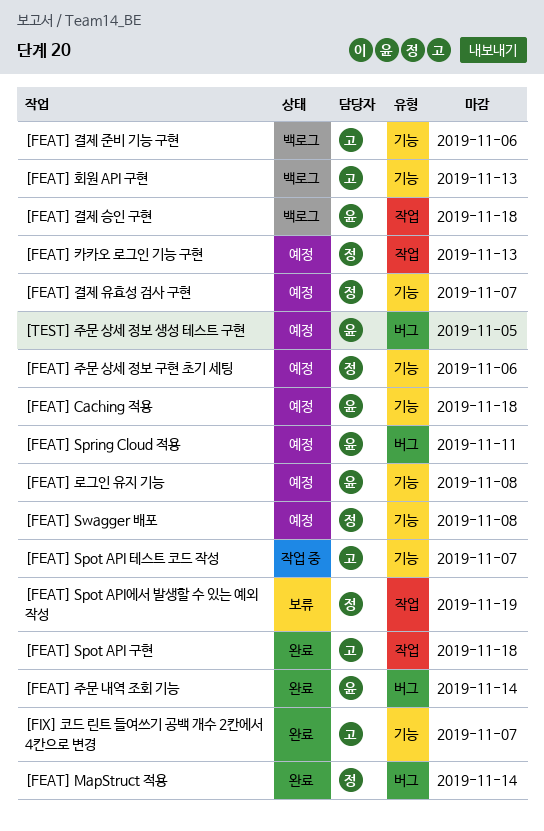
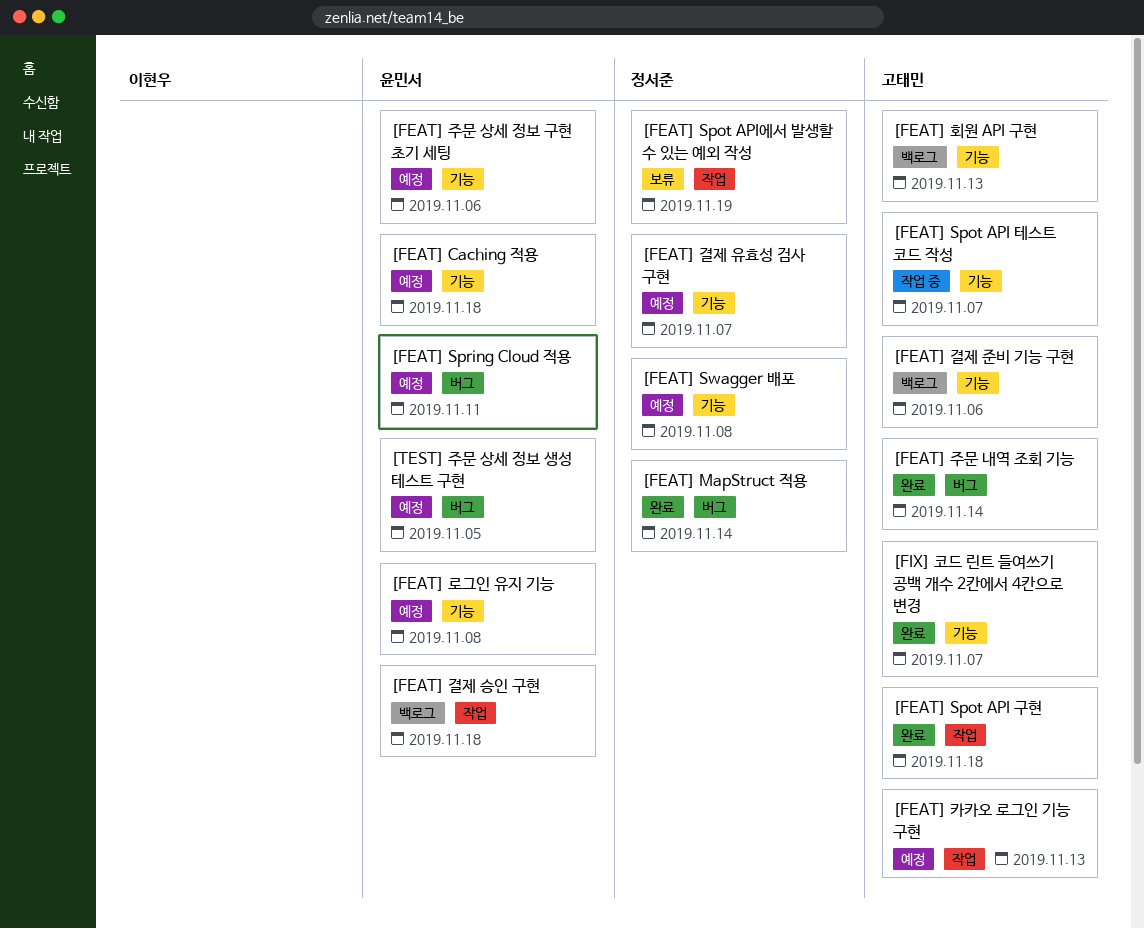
[FEAT] 주문 내역 조회 기능, owner: 윤민서 -> 고태민
[FEAT] 주문 상세 정보 구현 초기 세팅, owner: 정서준 -> 윤민서
[FEAT] 카카오 로그인 기능 구현, owner: 정서준 -> 고태민

